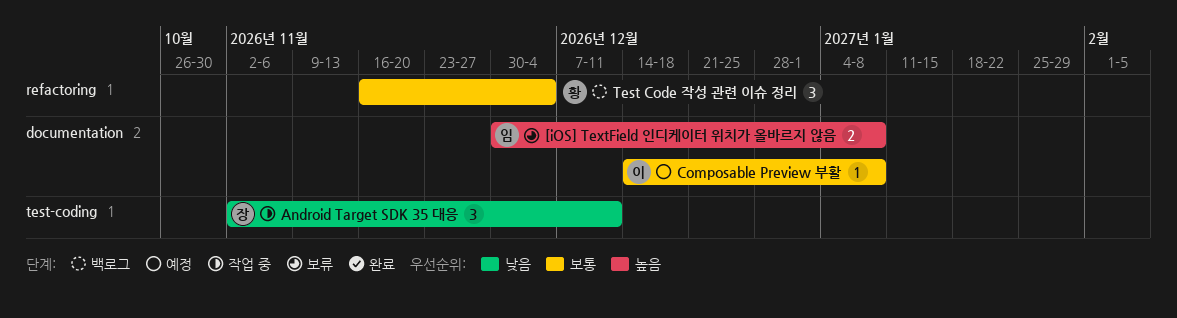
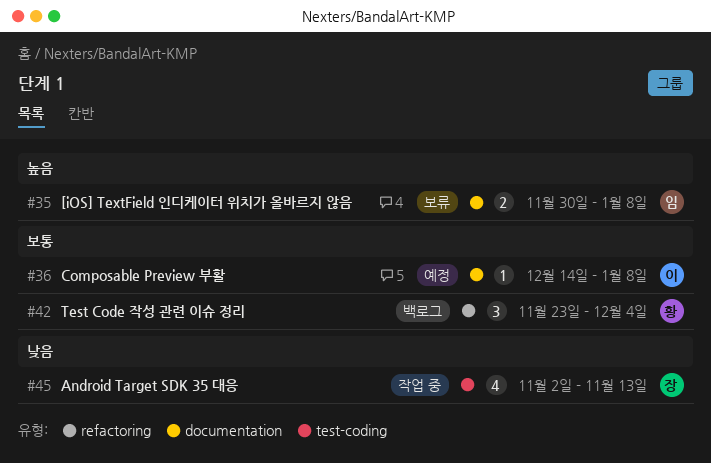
Android Target SDK 35 대응, estimate: 3 -> 4
Android Target SDK 35 대응, due: Dec 11 -> Nov 13
Test Code 작성 관련 이슈 정리, start: Nov 16 -> Nov 23

